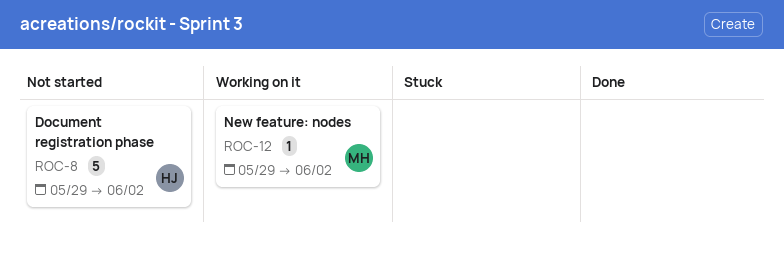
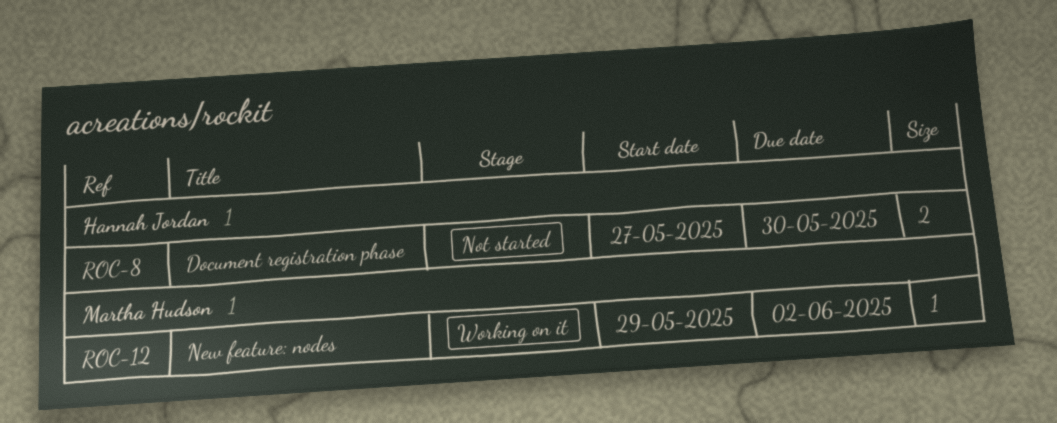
ROC-8, estimate: 5 -> 2
ROC-8, start: May 29 -> May 27
ROC-8, due: Jun 2 -> May 30

